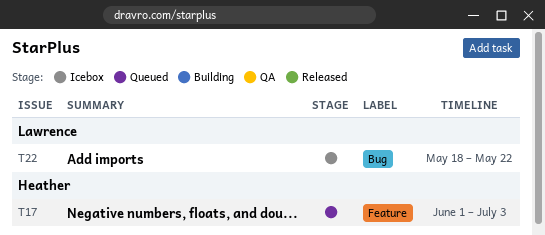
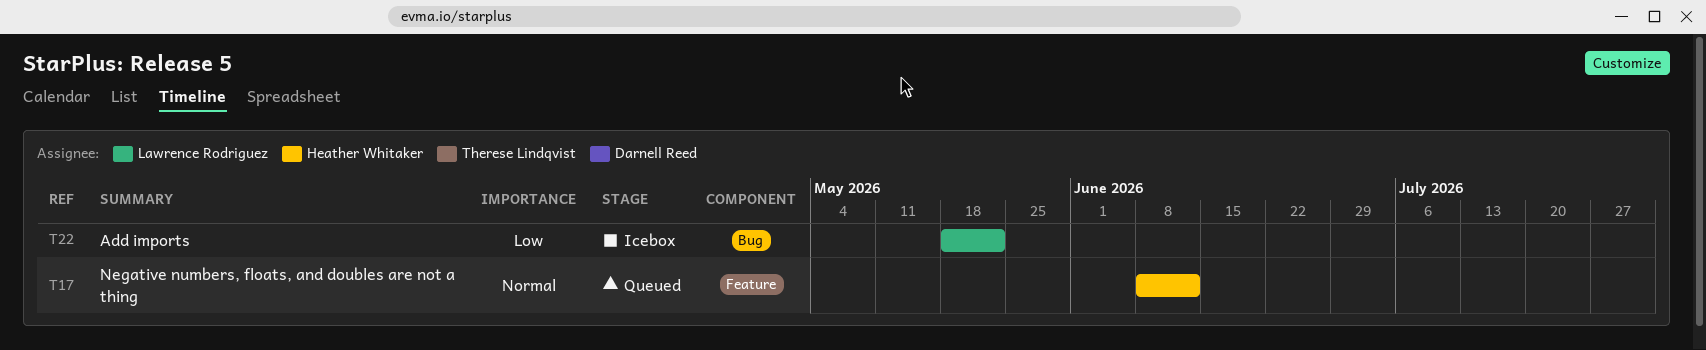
T17, start: Jun 1 -> Jun 8
T17, due: Jul 3 -> Jun 12

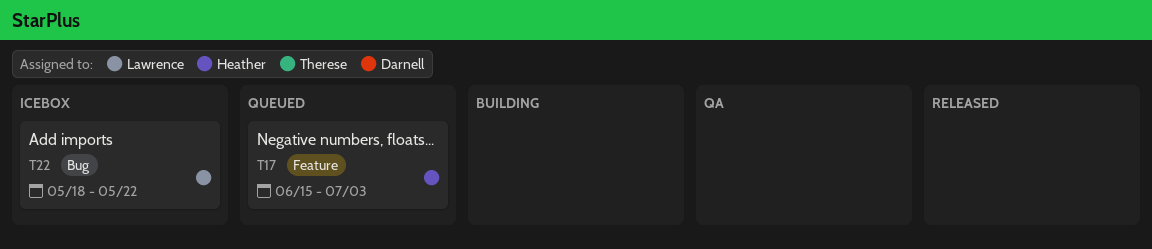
T17, start: Jun 8 -> Jun 15
T17, due: Jun 12 -> Jul 3

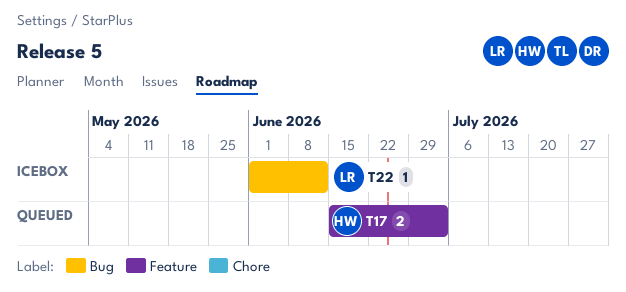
T22, start: May 18 -> Jun 1
T22, due: May 22 -> Jun 12

